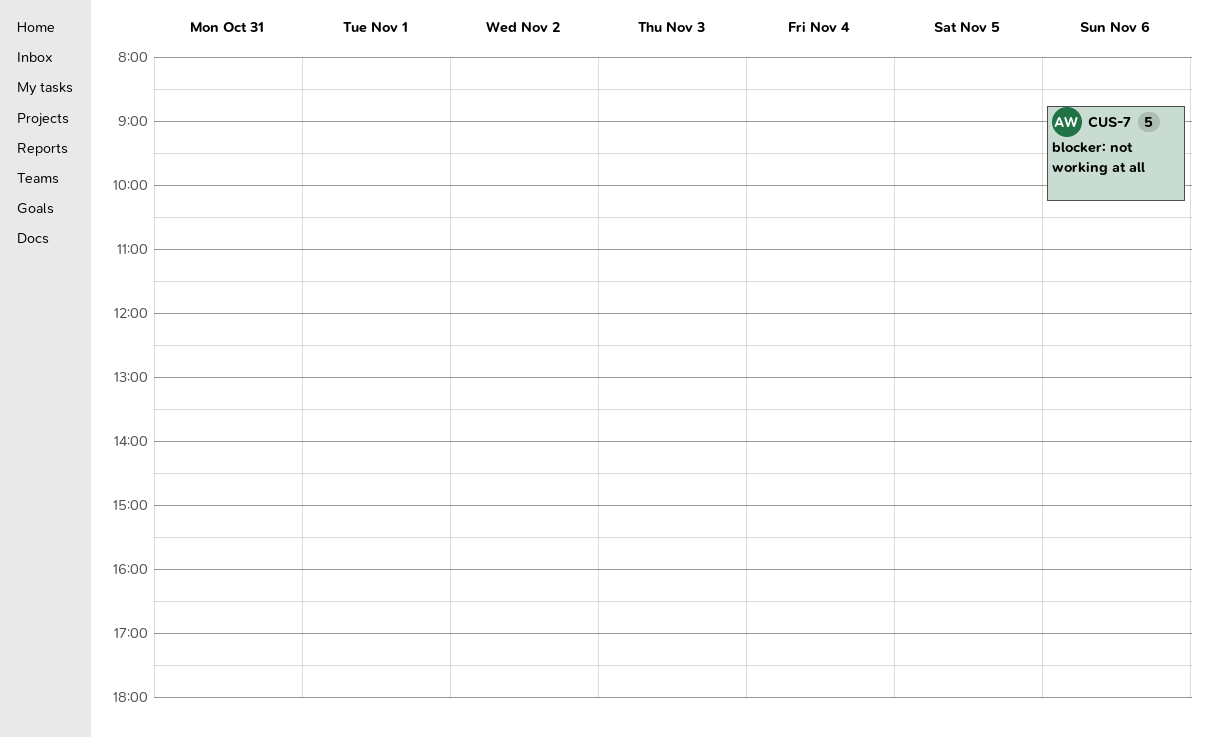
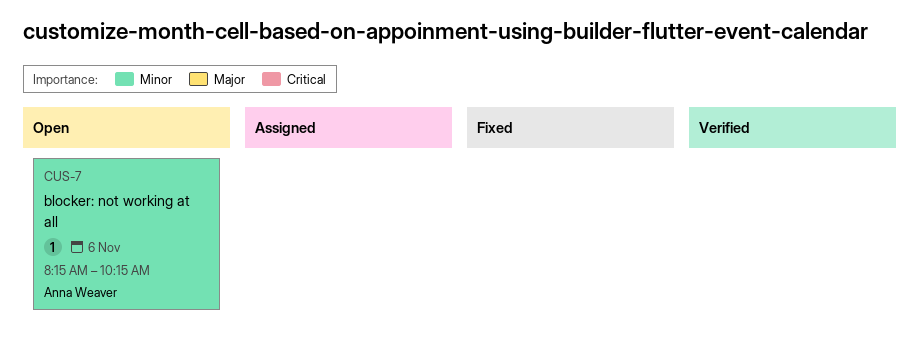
CUS-7, estimate: 5 -> 1
CUS-7, begins: 08:45 -> 08:15

